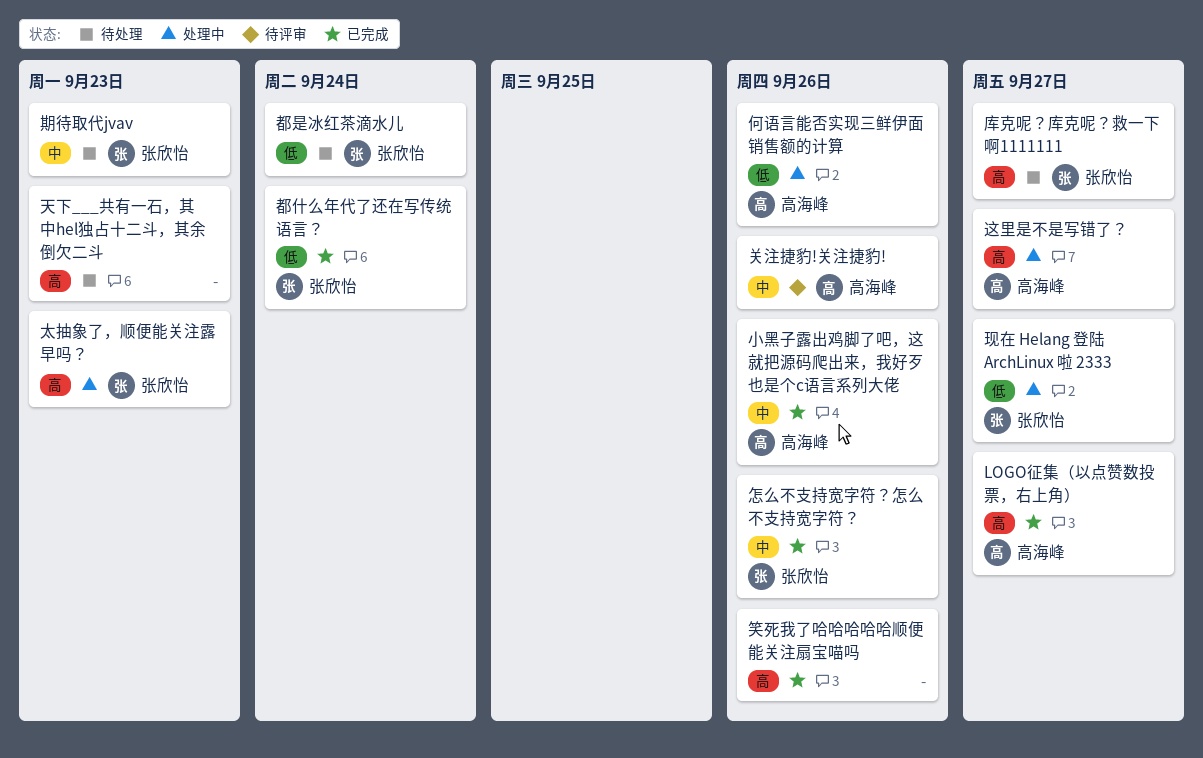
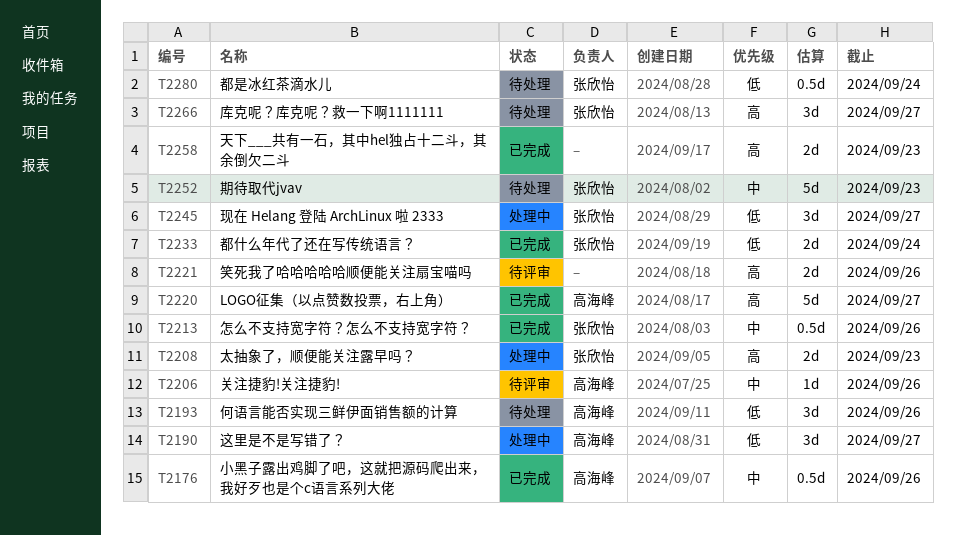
何语言能否实现三鲜伊面销售额的计算, status: 处理中 -> 待处理
天下___共有一石，其中hel独占十二斗，其余倒欠二斗, status: 待处理 -> 已完成
笑死我了哈哈哈哈哈顺便能关注扇宝喵吗, status: 已完成 -> 待评审
这里是不是写错了？, priority: 高 -> 低

